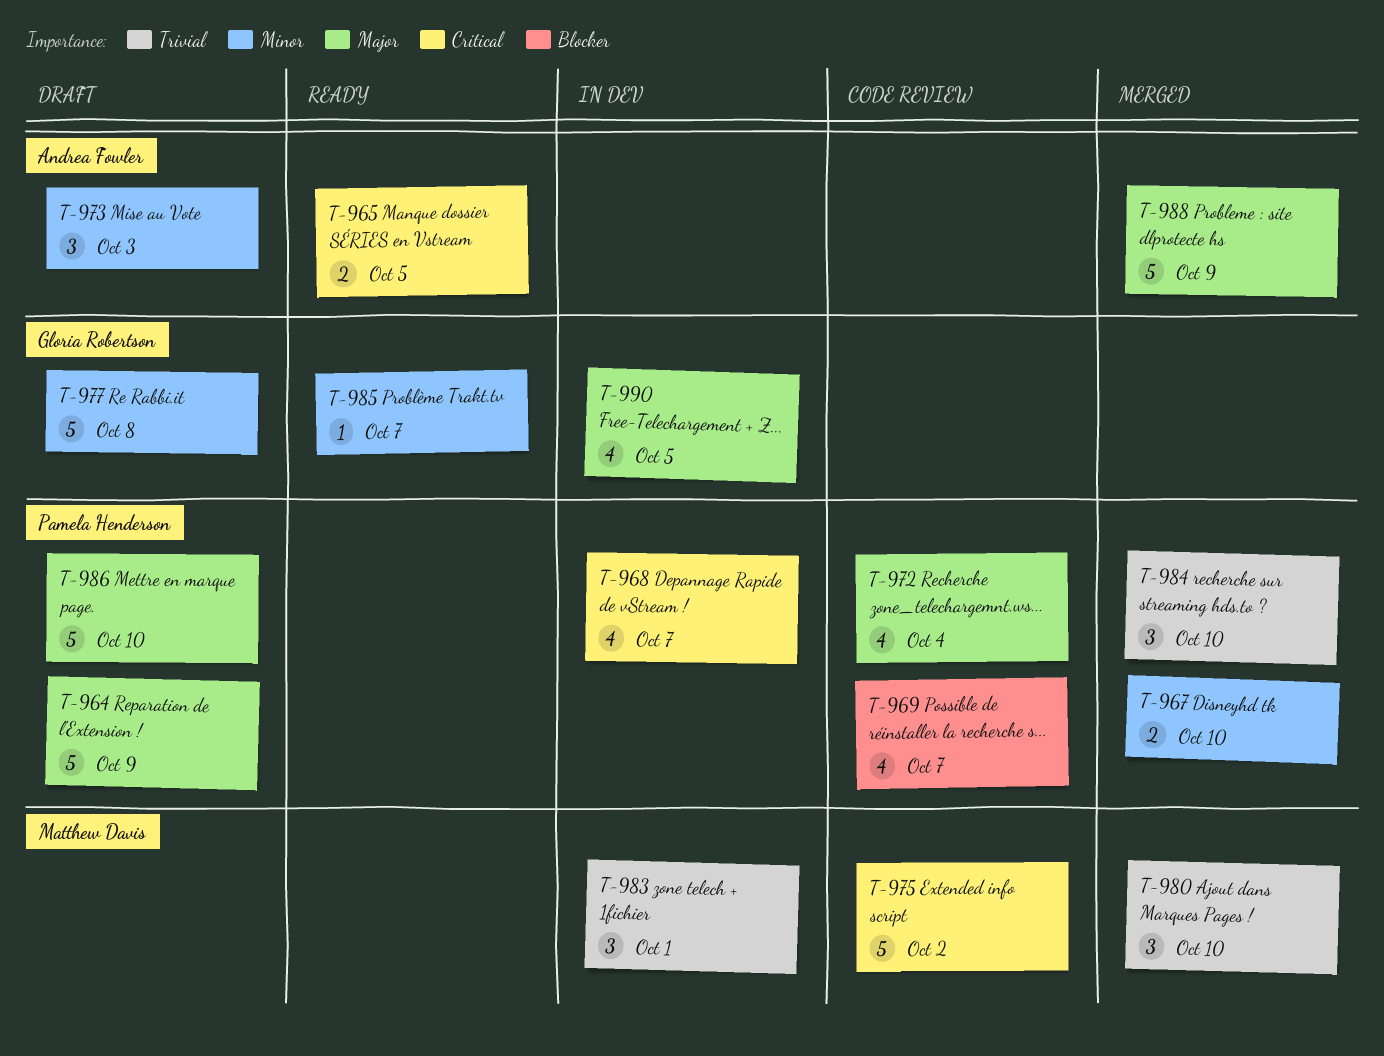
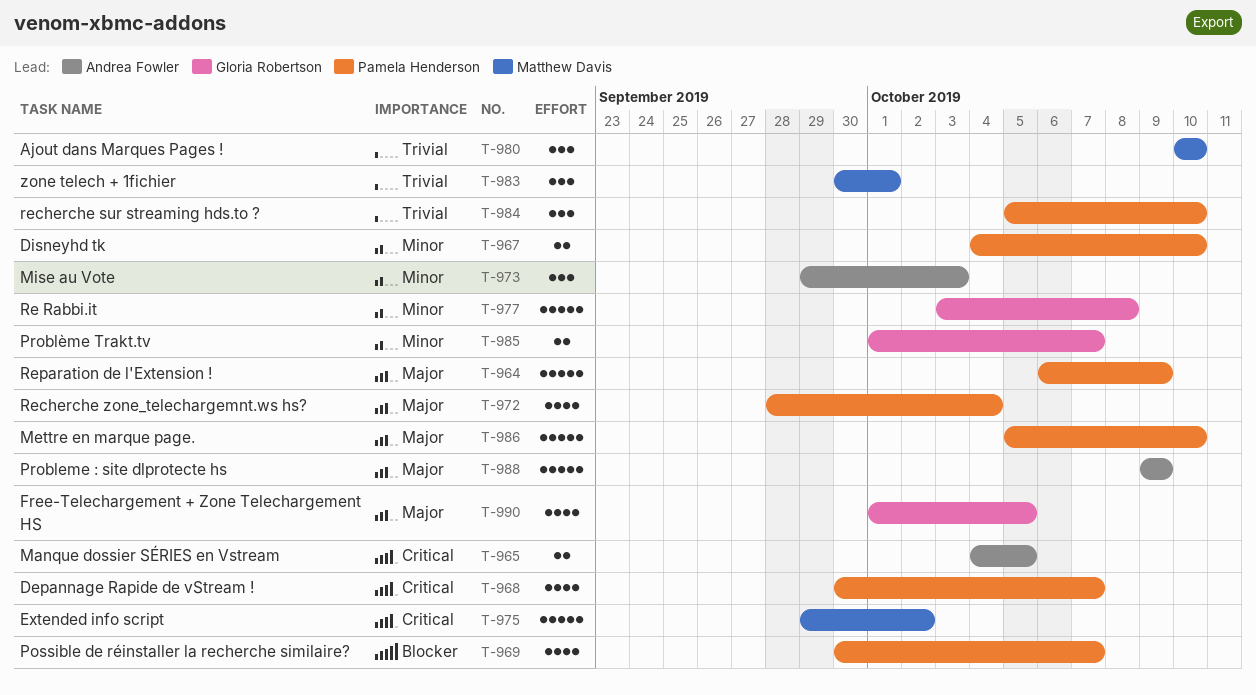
T-985, estimate: 1 -> 2

